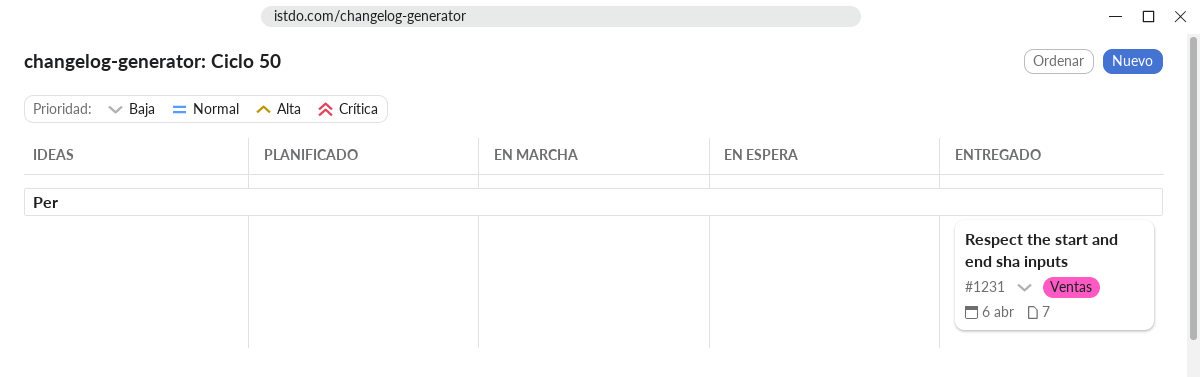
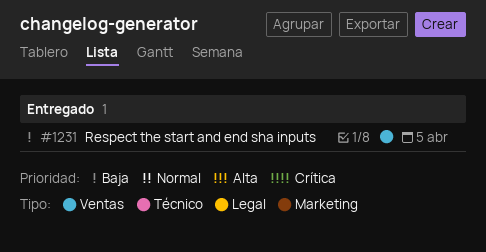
#1231, due: Apr 6 -> Apr 5

